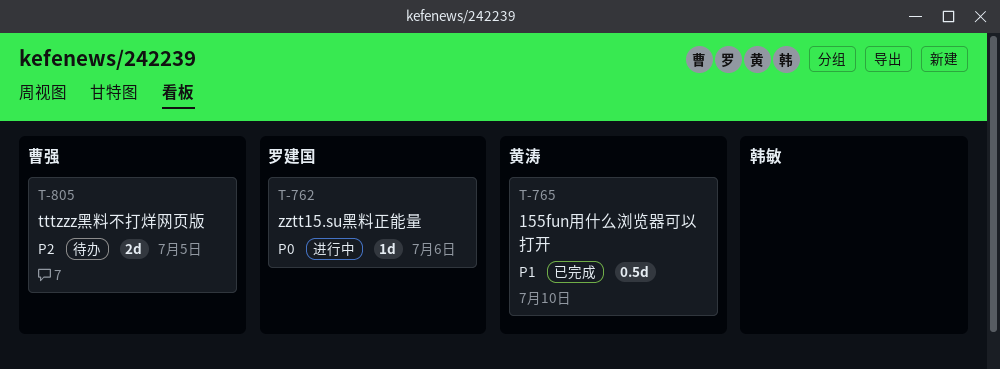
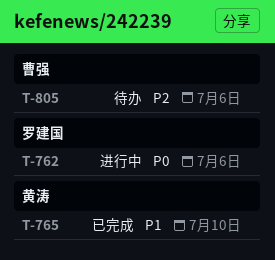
T-805, due: Jul 5 -> Jul 6

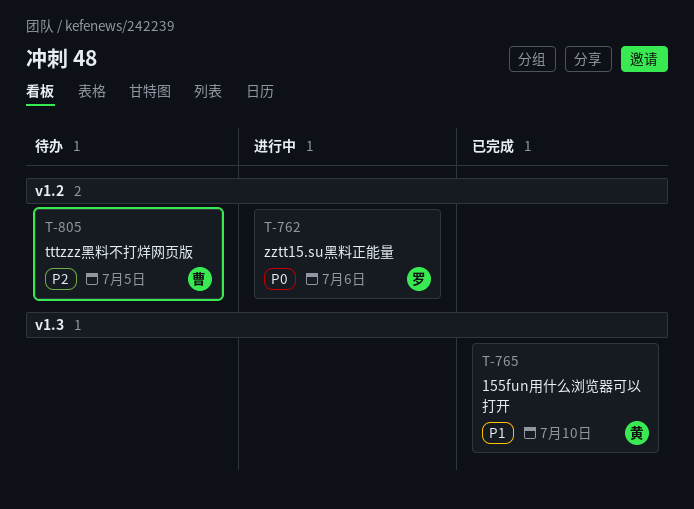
T-805, due: Jul 6 -> Jul 5

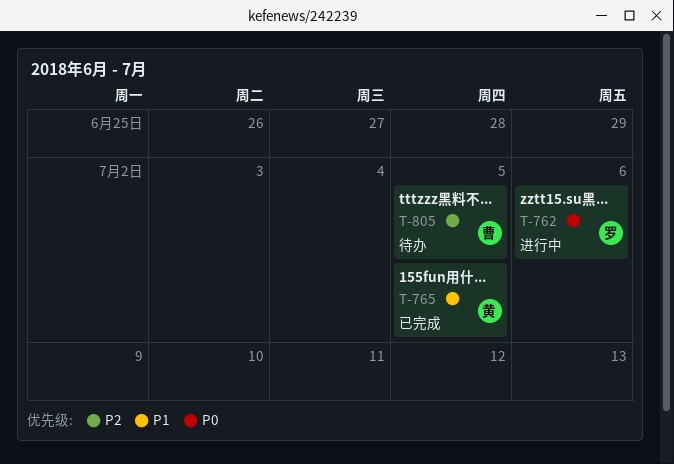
T-765, due: Jul 10 -> Jul 5

